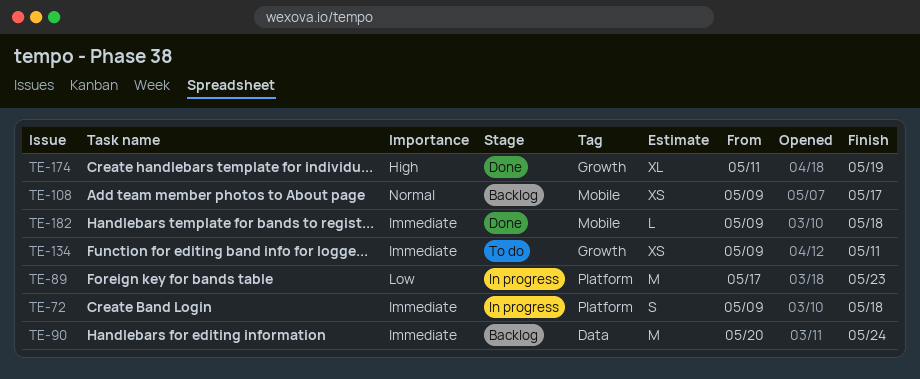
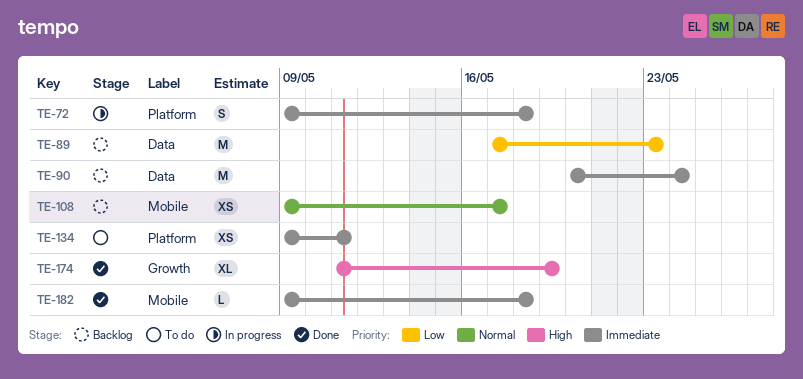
TE-89, status: In progress -> Backlog
TE-89, label: Platform -> Data
TE-134, label: Growth -> Platform

